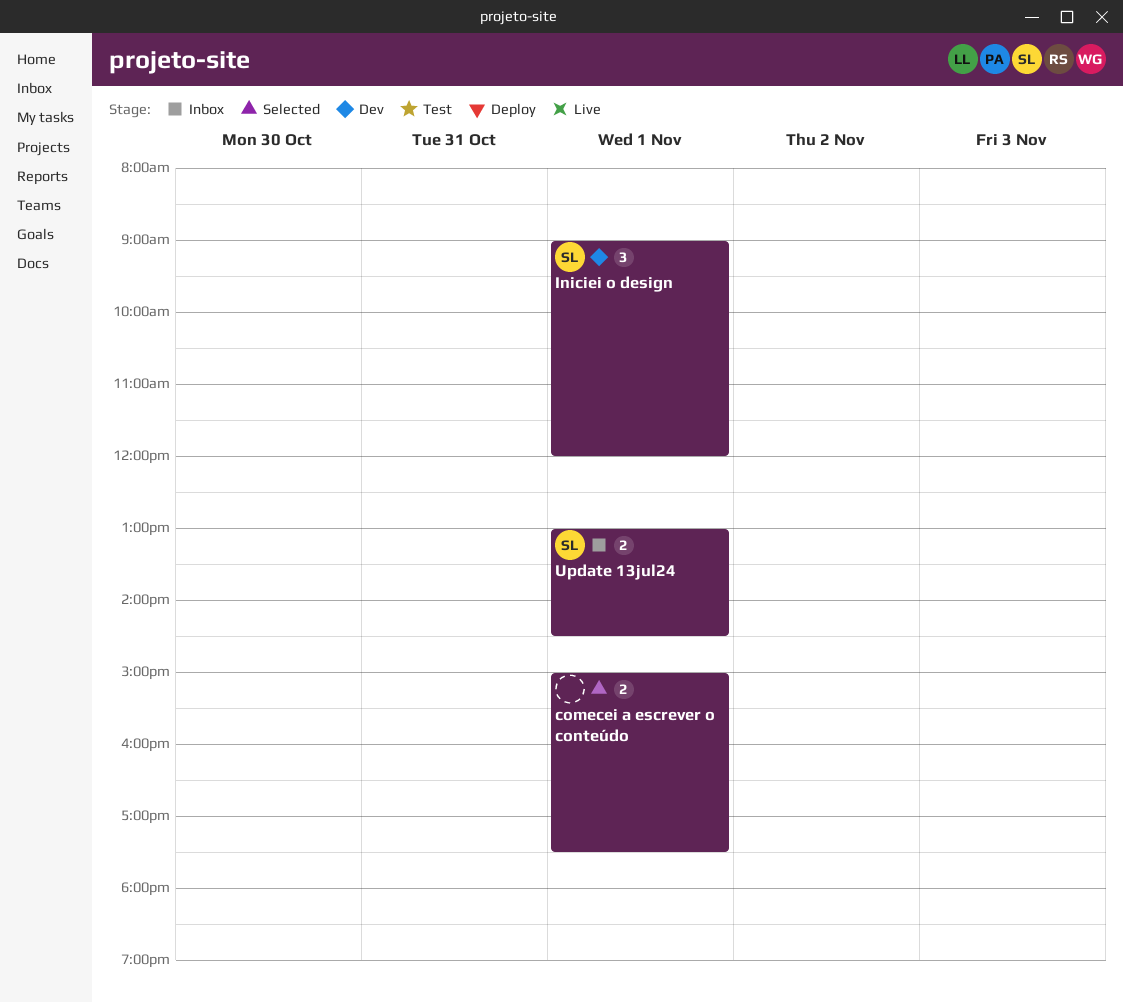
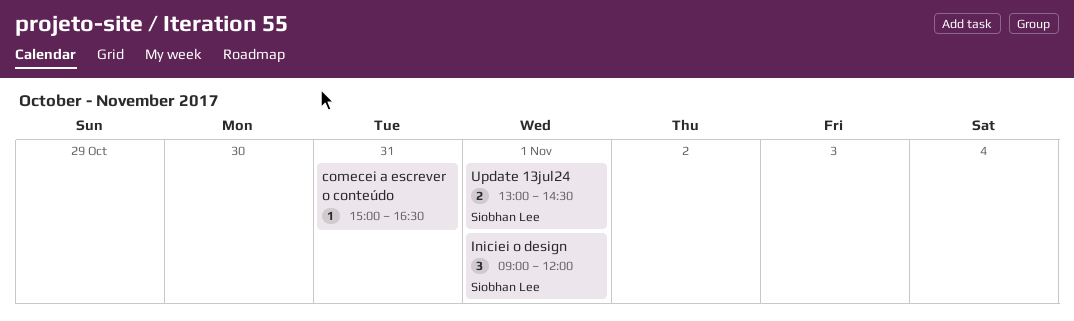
comecei a escrever o conteúdo, estimate: 2 -> 1
comecei a escrever o conteúdo, day: Nov 1 -> Oct 31
comecei a escrever o conteúdo, ends: 17:30 -> 16:30

